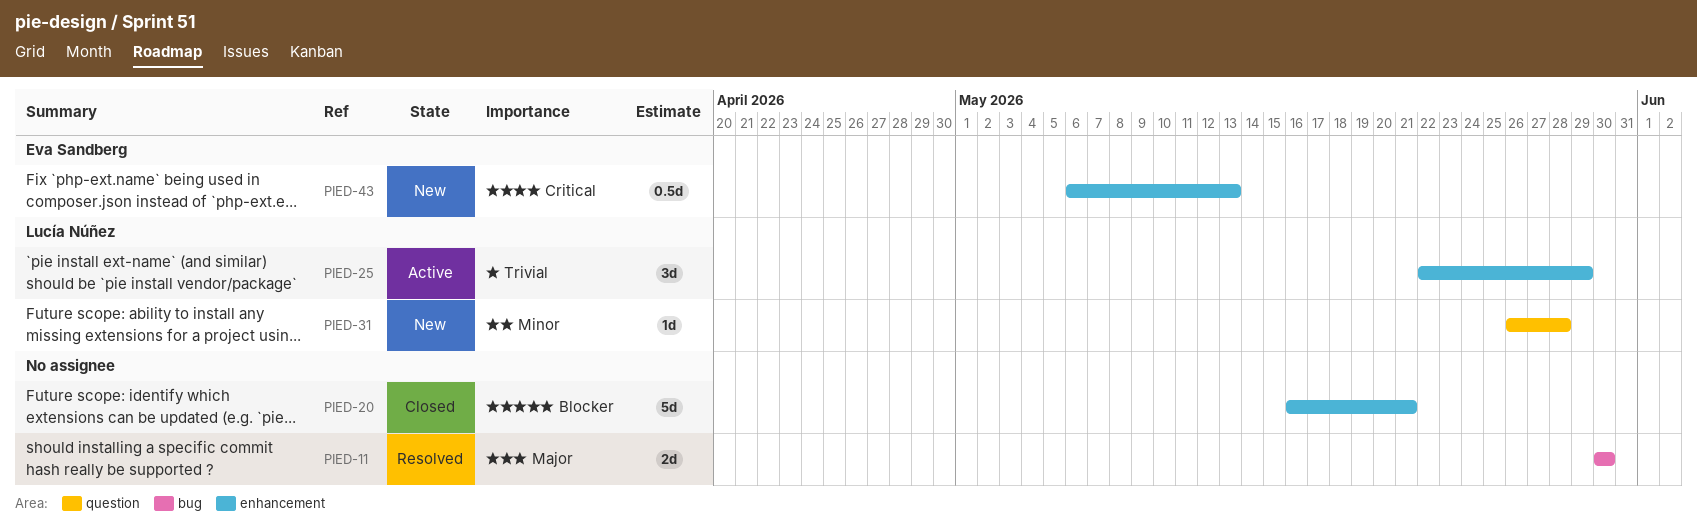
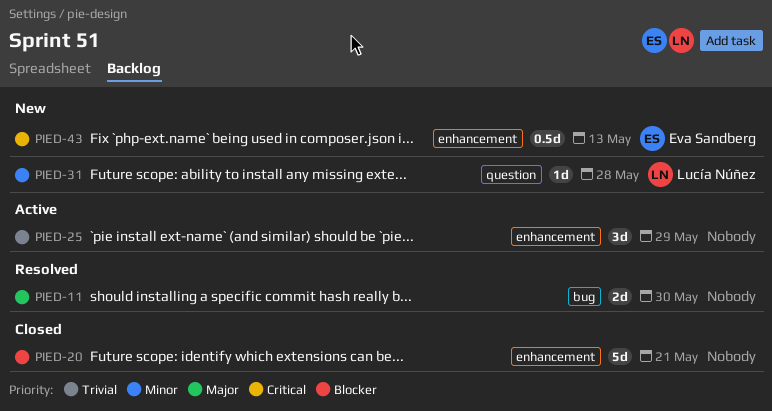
PIED-25, owner: Lucía Núñez -> none

